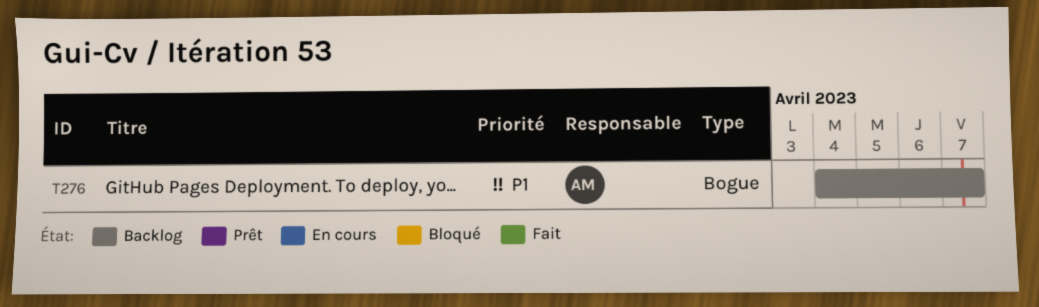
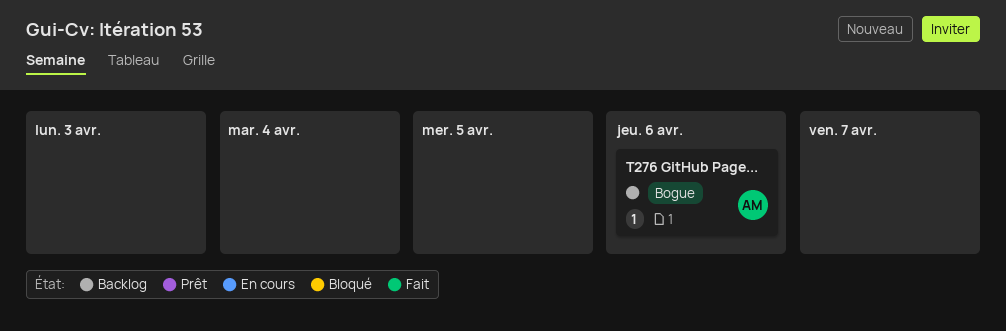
T276, due: Apr 7 -> Apr 6

